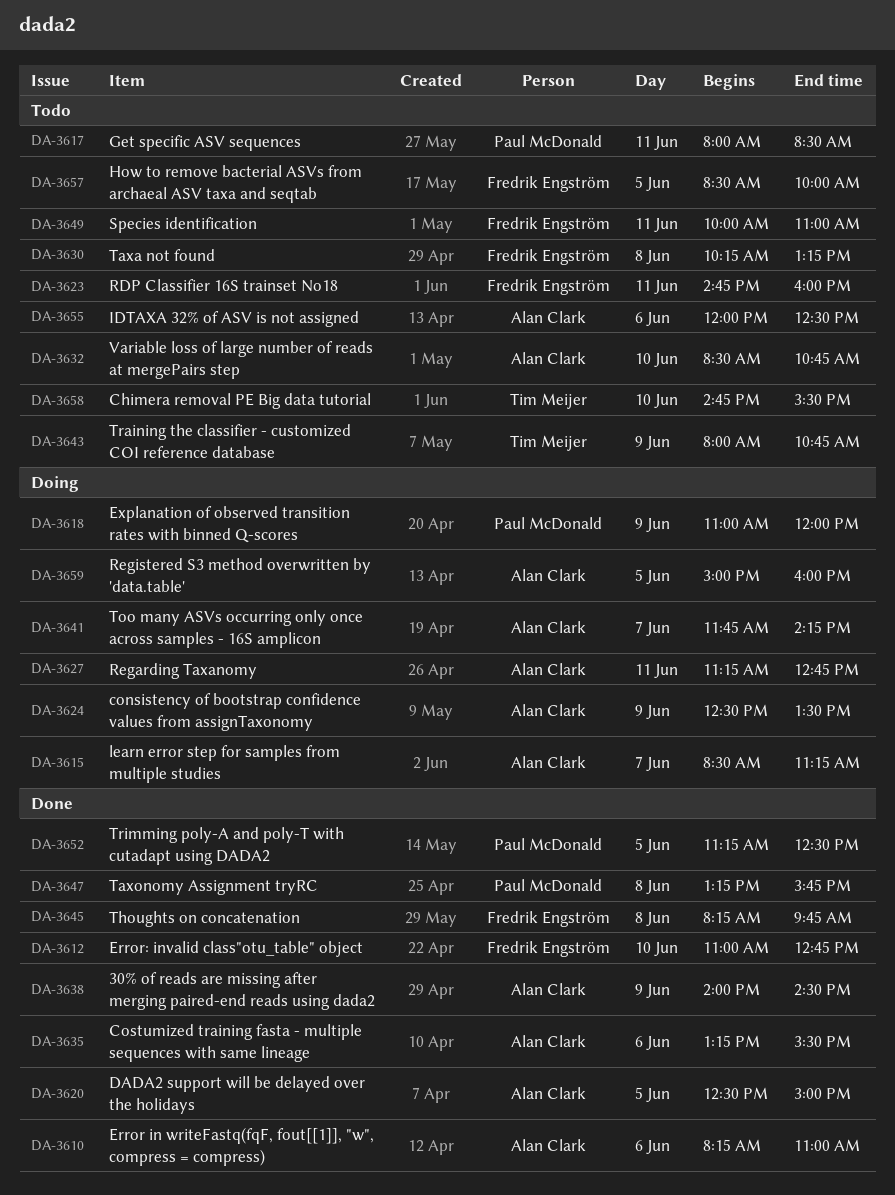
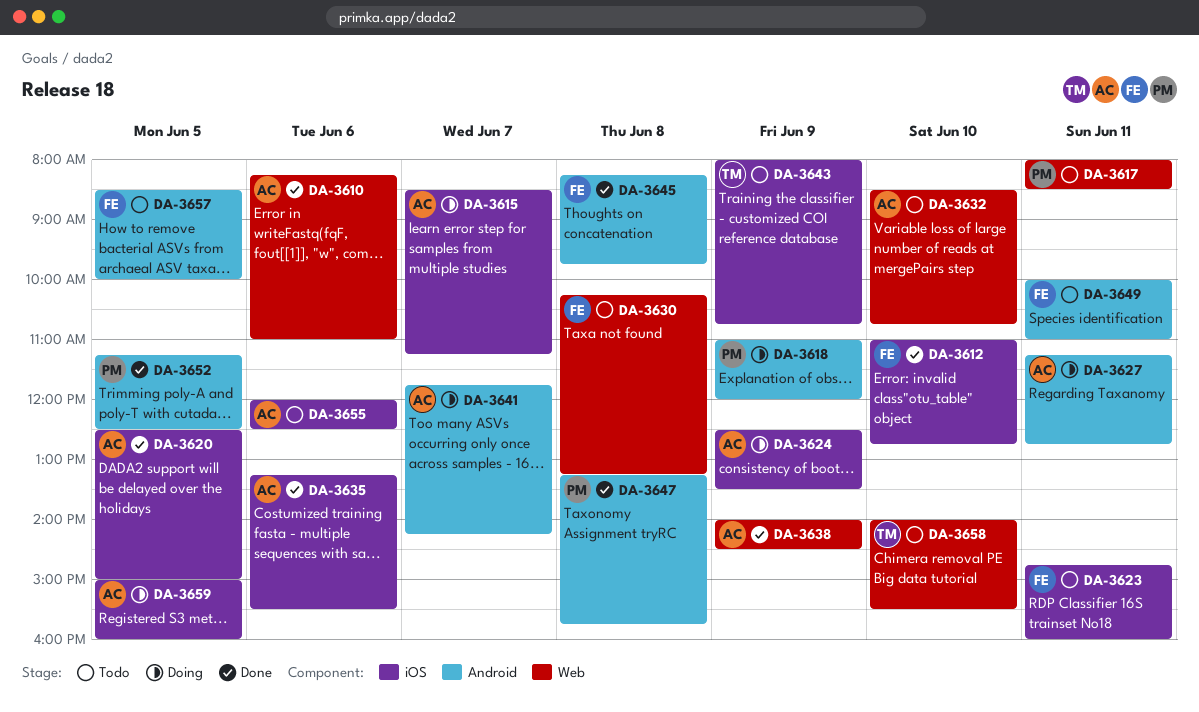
DA-3658, begins: 14:45 -> 14:00

